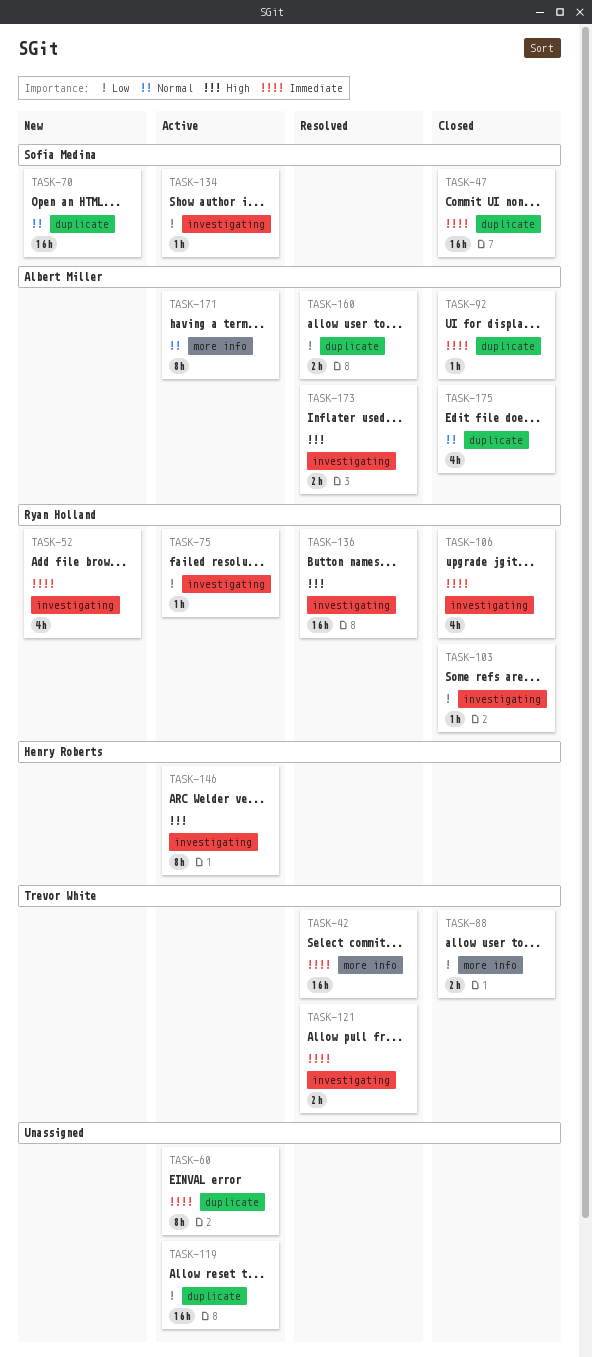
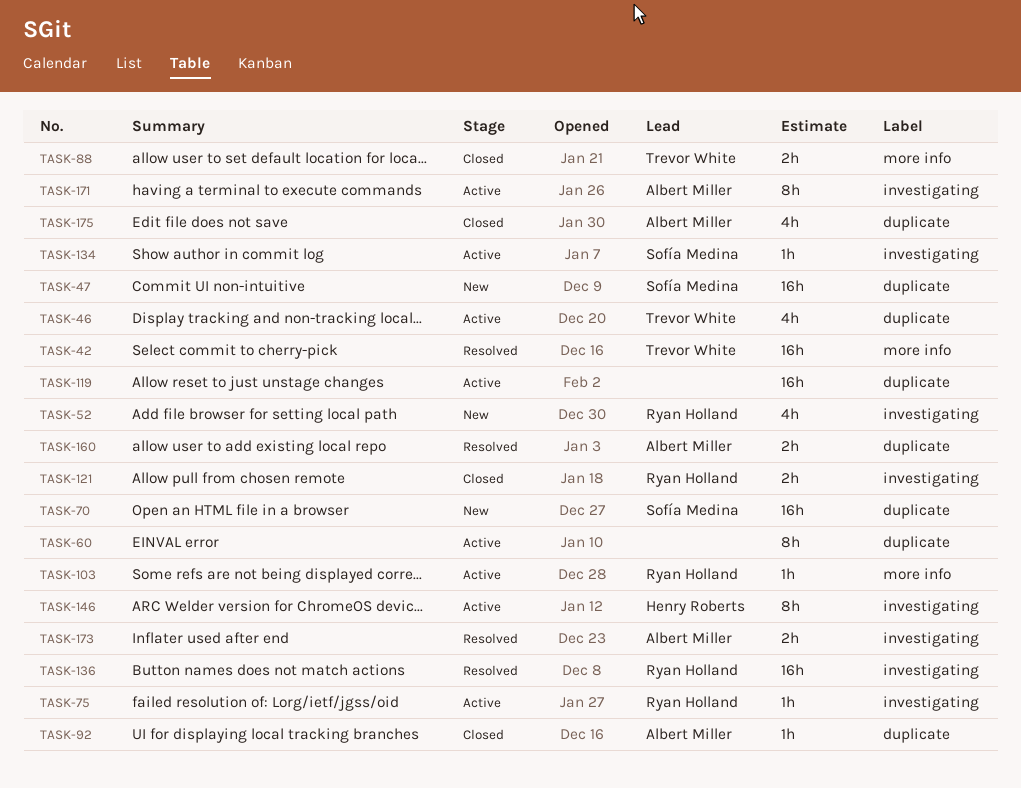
TASK-46: none -> present
TASK-47, status: Closed -> New
TASK-103, status: Closed -> Active
TASK-103, label: investigating -> more info
TASK-106: present -> none
TASK-121, status: Resolved -> Closed
TASK-121, owner: Trevor White -> Ryan Holland
TASK-171, label: more info -> investigating

